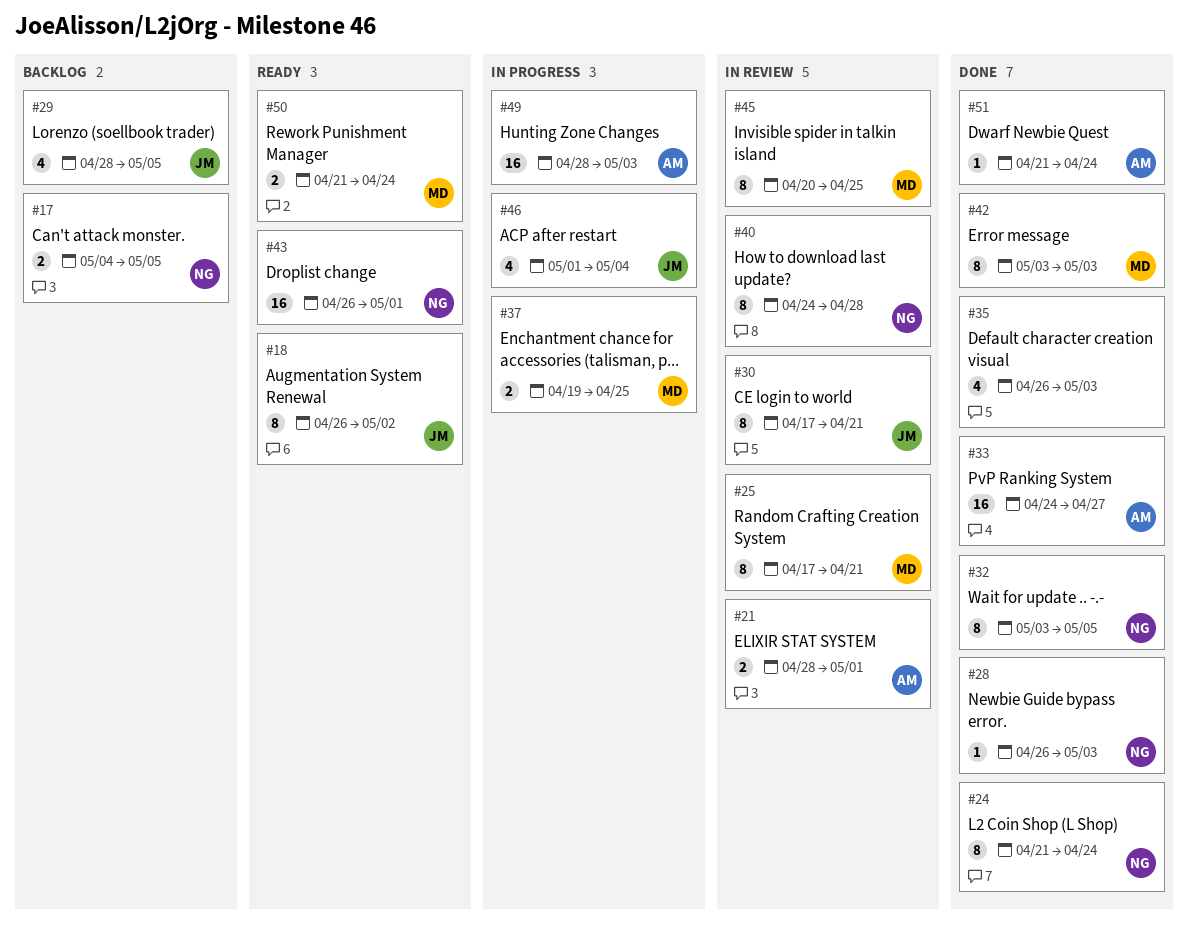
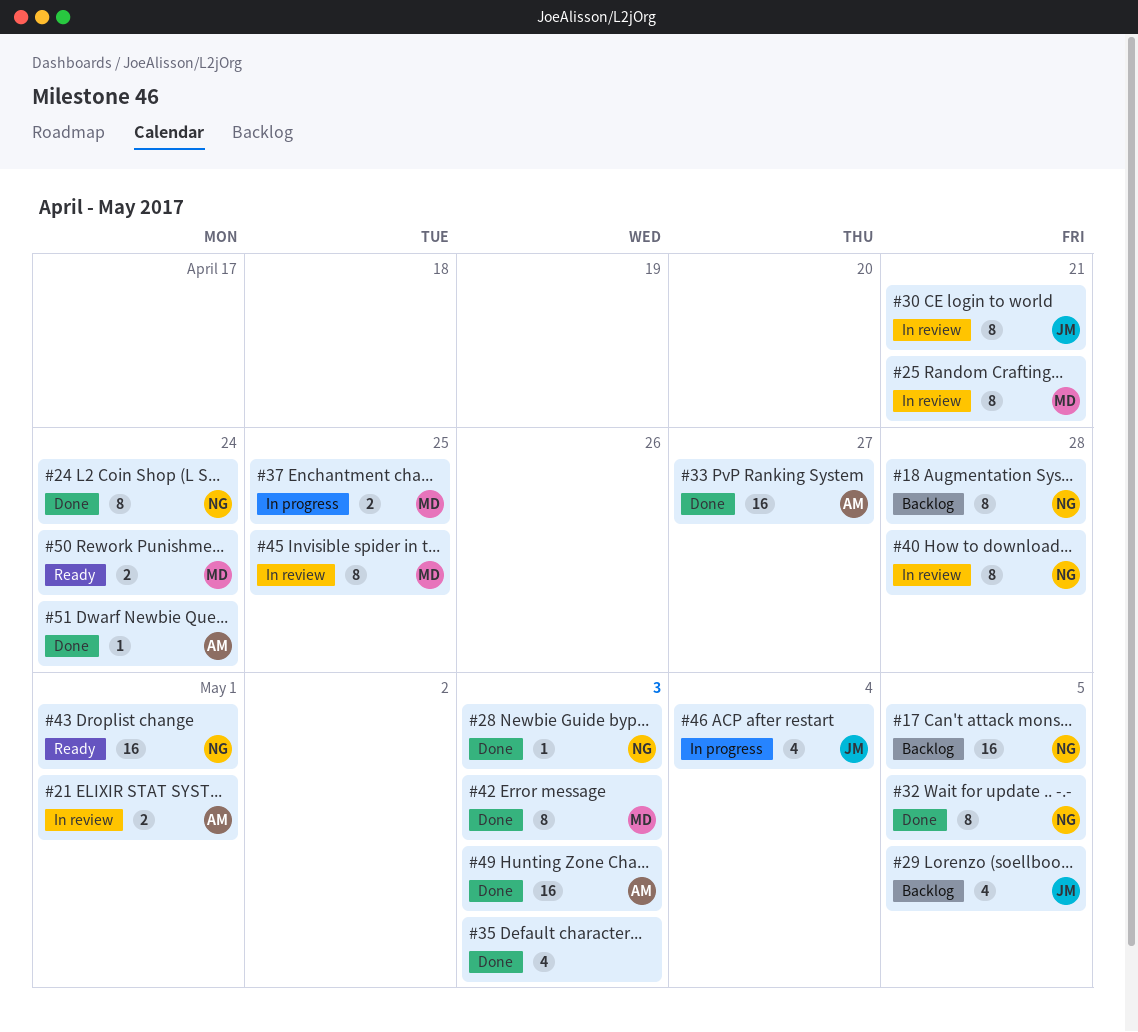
#17, estimate: 2 -> 16
#18, status: Ready -> Backlog
#18, owner: JM -> NG
#18, due: May 2 -> Apr 28
#49, status: In progress -> Done

